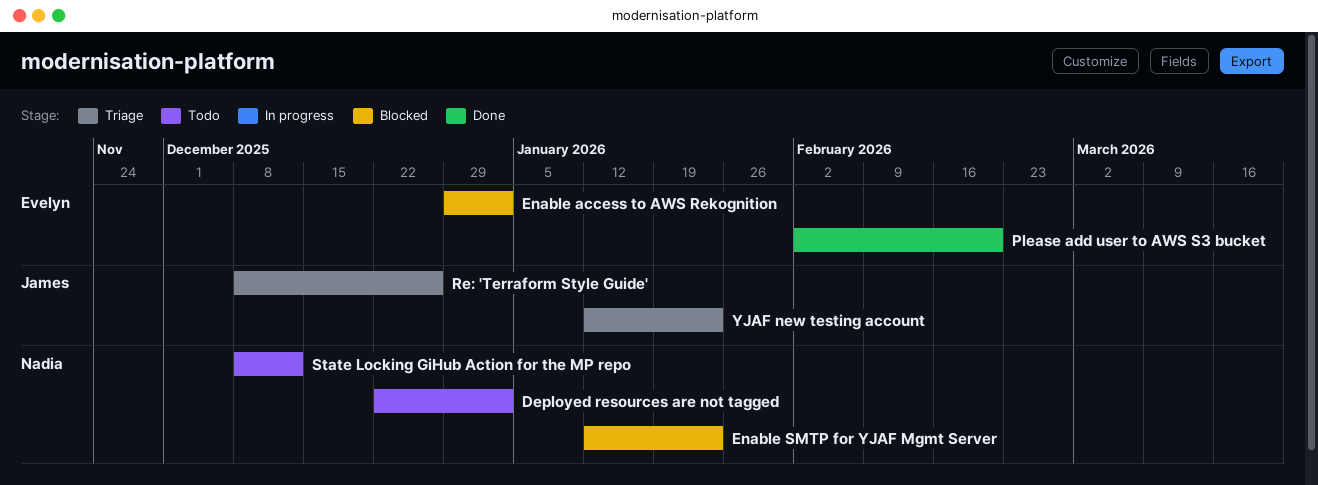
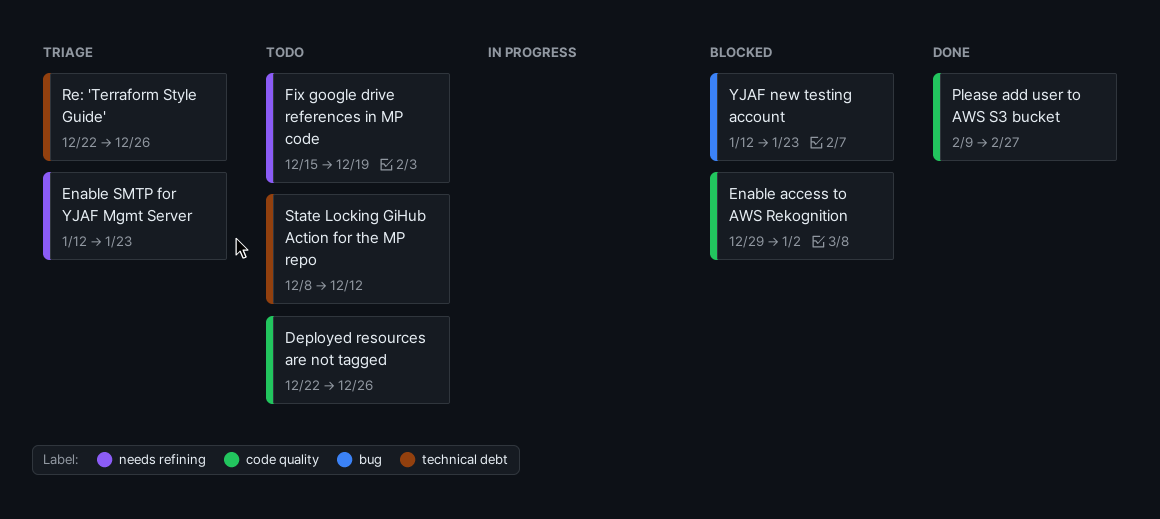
Deployed resources are not tagged, due: Jan 2 -> Dec 26
Enable SMTP for YJAF Mgmt Server, status: Blocked -> Triage
Fix google drive references in MP code: none -> present
Please add user to AWS S3 bucket, start: Feb 2 -> Feb 9
Please add user to AWS S3 bucket, due: Feb 20 -> Feb 27
Re: 'Terraform Style Guide', start: Dec 8 -> Dec 22
YJAF new testing account, status: Triage -> Blocked

